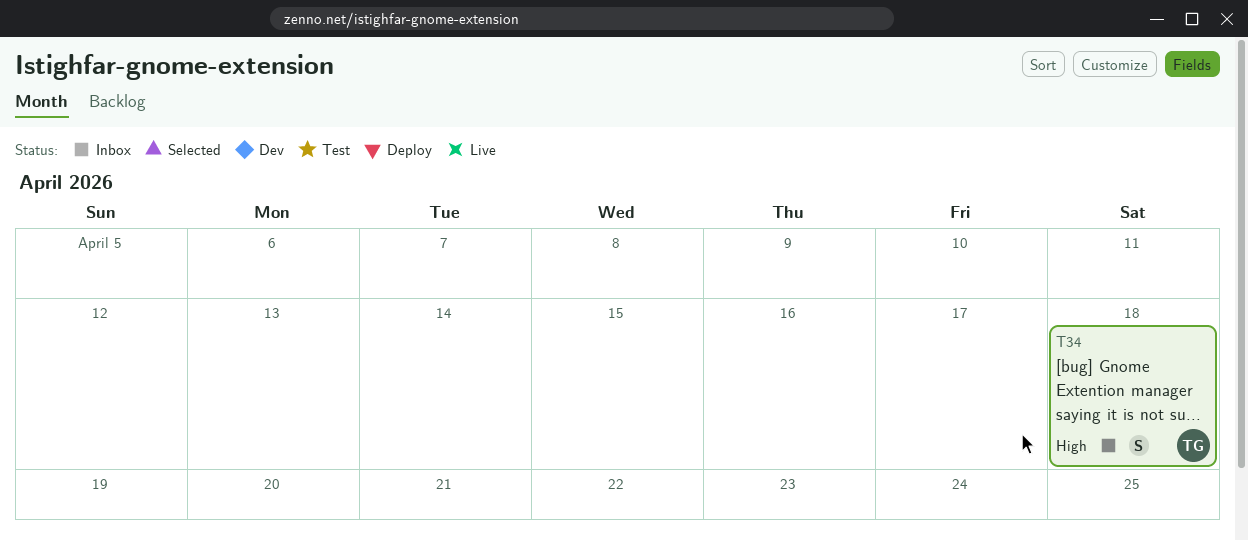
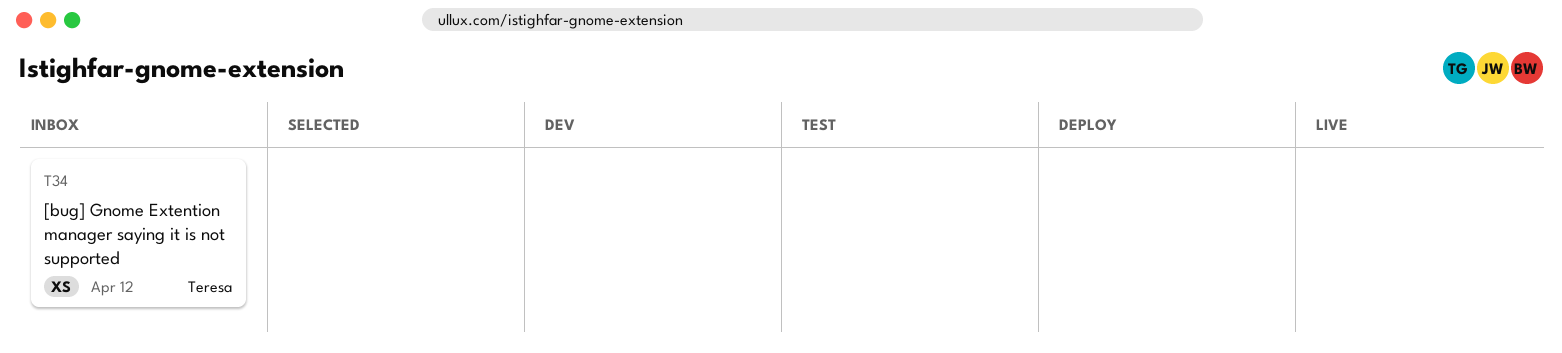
T34, estimate: S -> XS
T34, due: Apr 18 -> Apr 12

